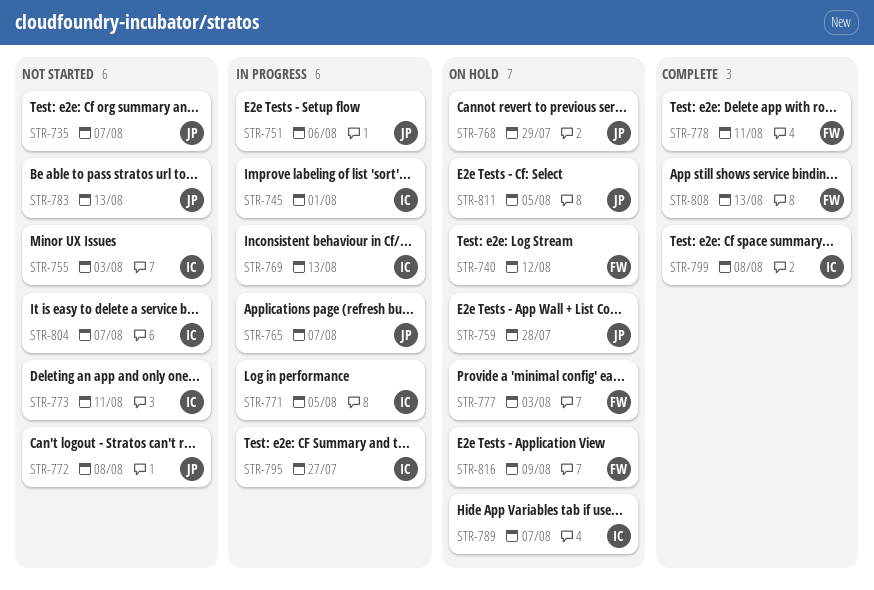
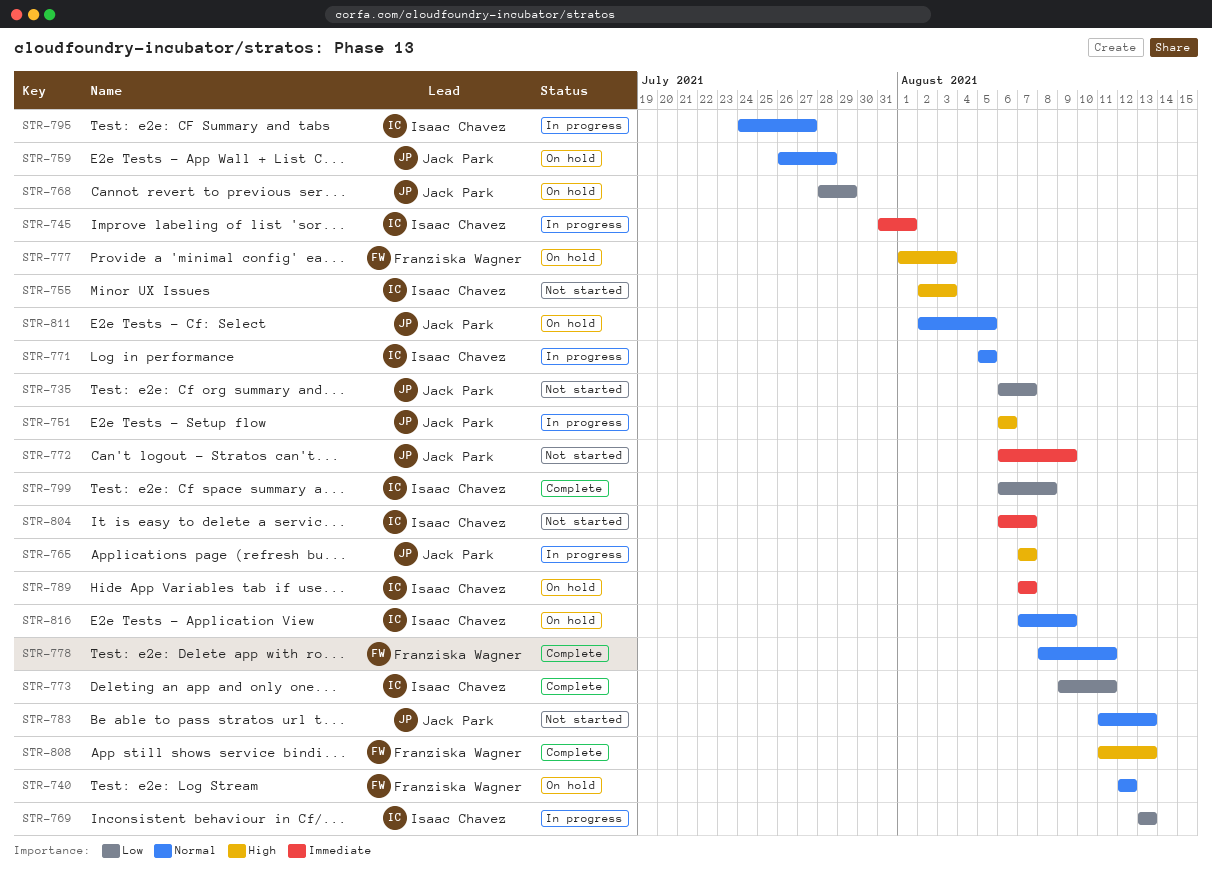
STR-772, due: Aug 8 -> Aug 9
STR-773, status: Not started -> Complete
STR-816, owner: Franziska Wagner -> Isaac Chavez

